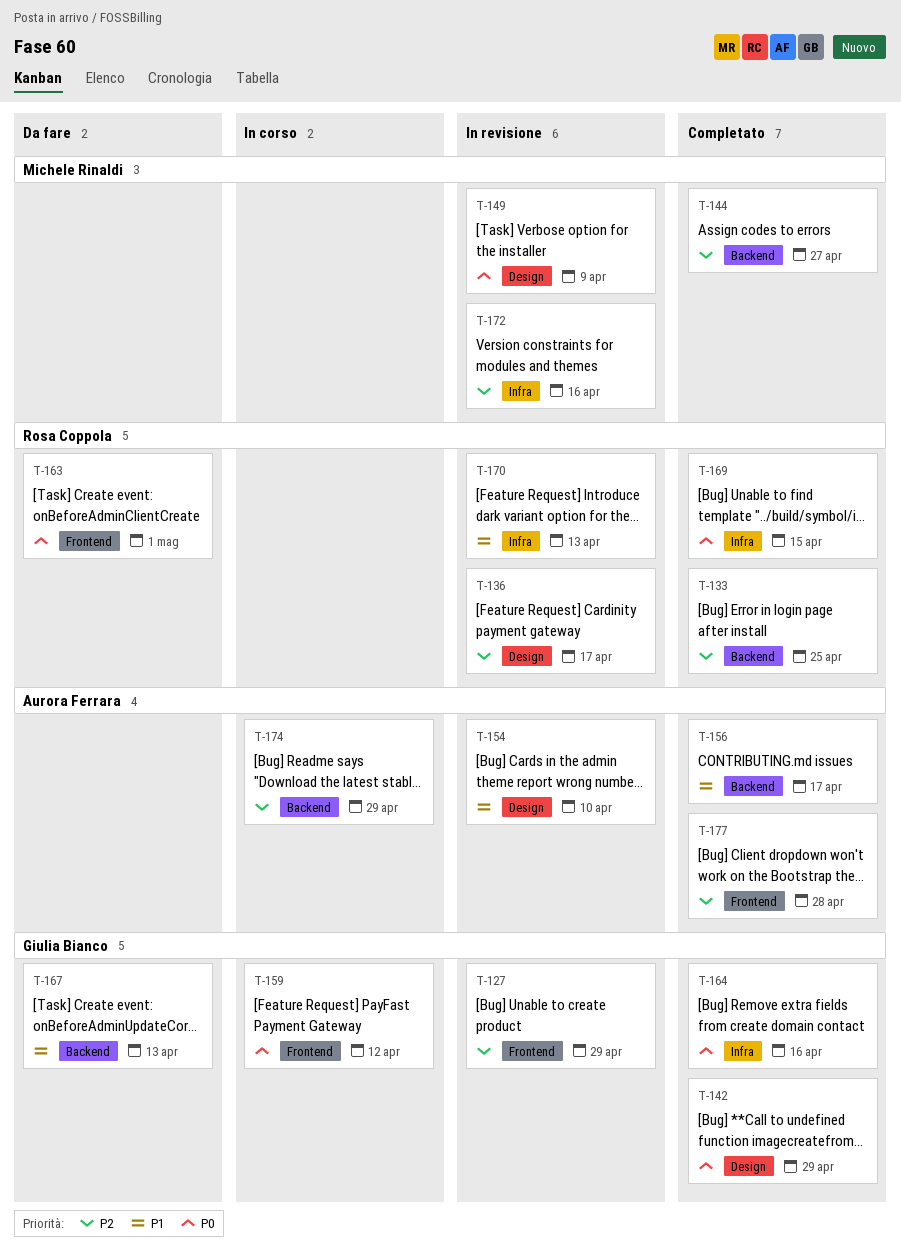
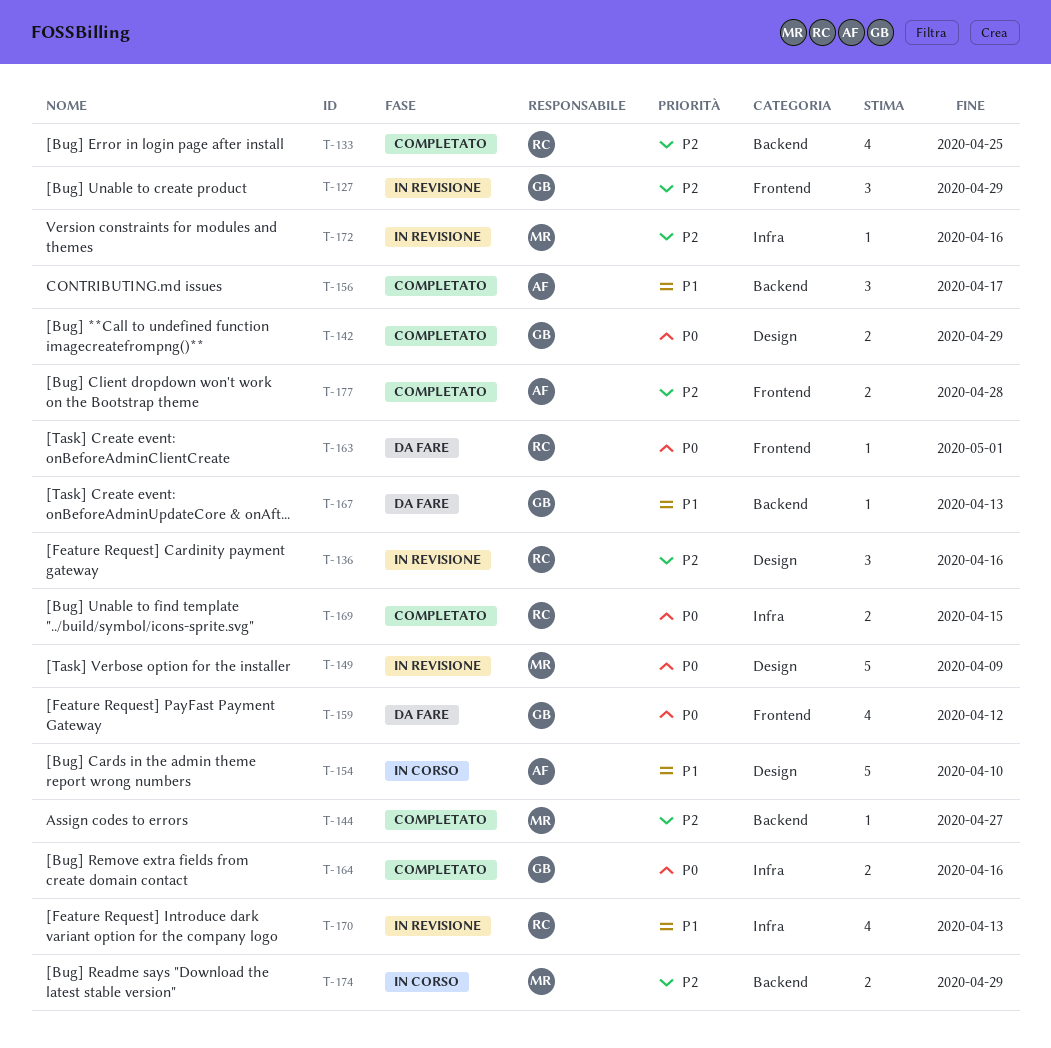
T-136, due: Apr 17 -> Apr 16
T-154, status: In revisione -> In corso
T-159, status: In corso -> Da fare
T-174, owner: Aurora Ferrara -> Michele Rinaldi

